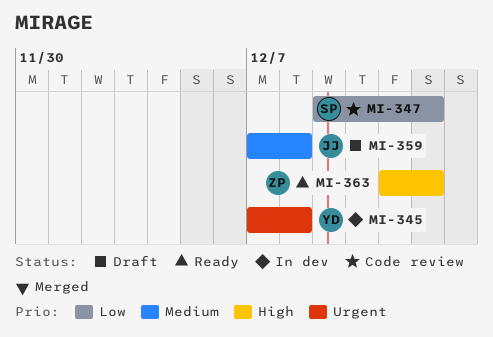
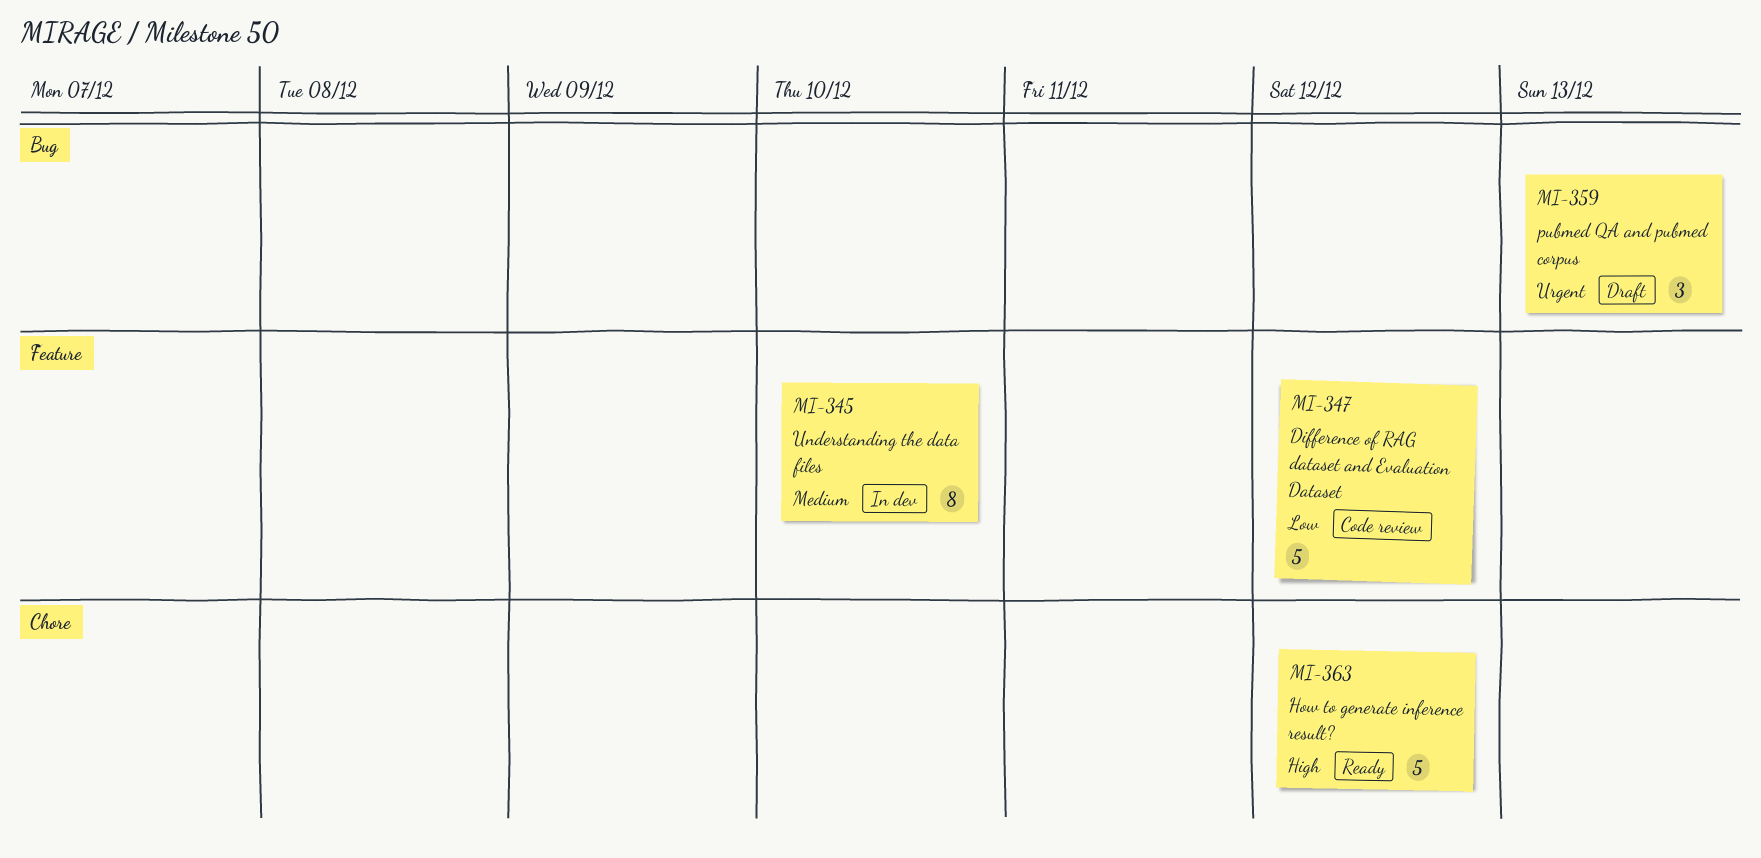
MI-345, priority: Urgent -> Medium
MI-345, due: Dec 8 -> Dec 10
MI-359, priority: Medium -> Urgent
MI-359, due: Dec 8 -> Dec 13

